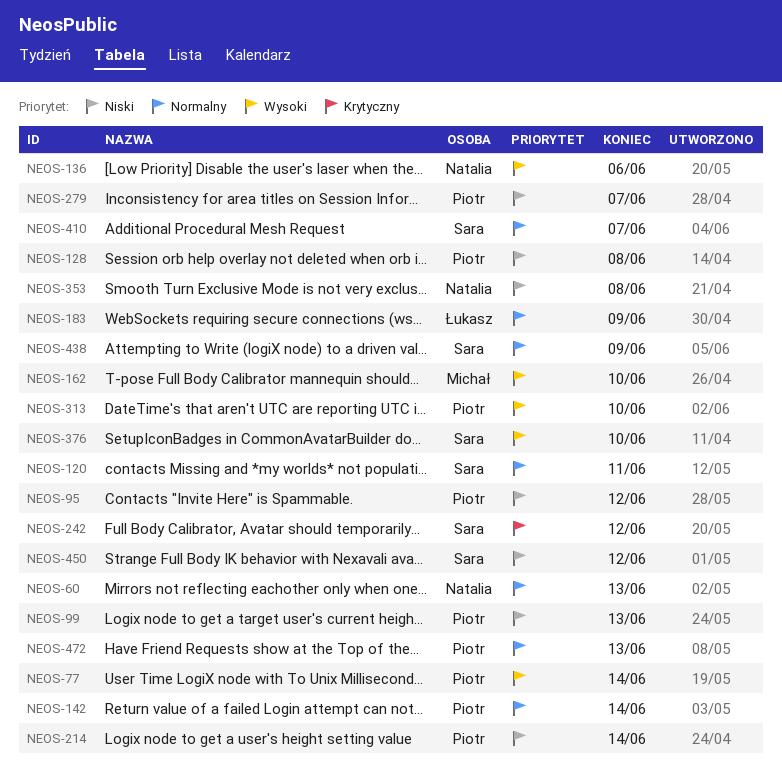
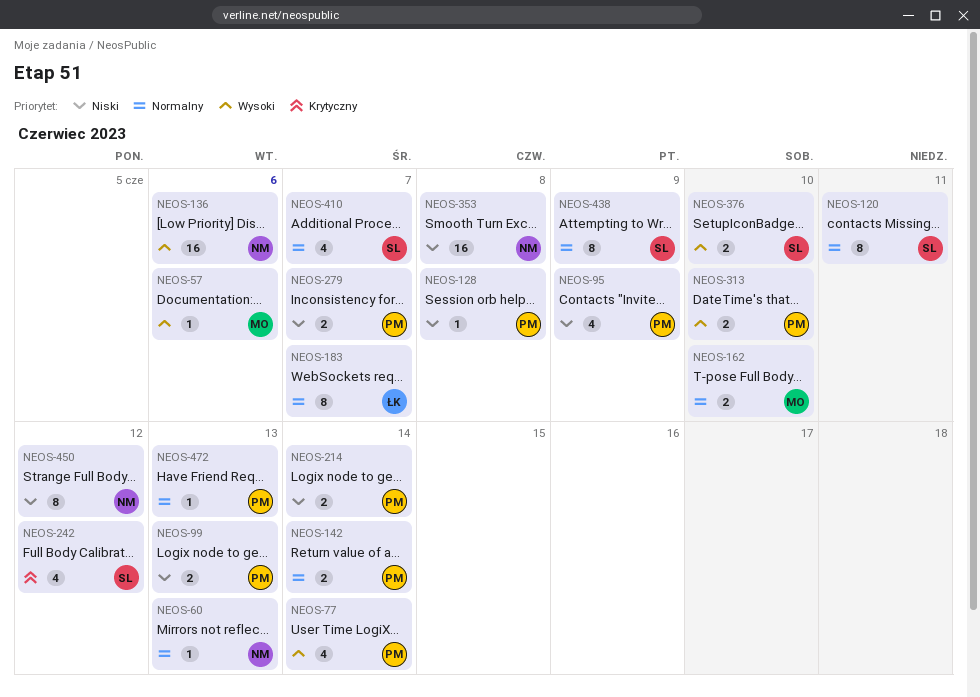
NEOS-57: none -> present
NEOS-95, due: Jun 12 -> Jun 9
NEOS-162, priority: Wysoki -> Normalny
NEOS-183, due: Jun 9 -> Jun 7
NEOS-450, owner: Sara -> Natalia

